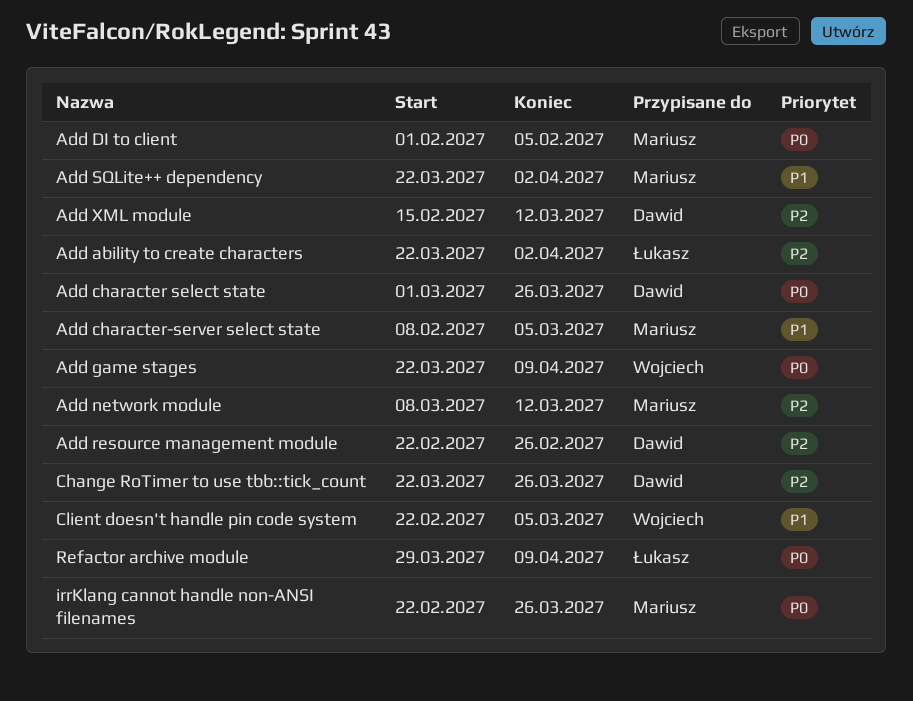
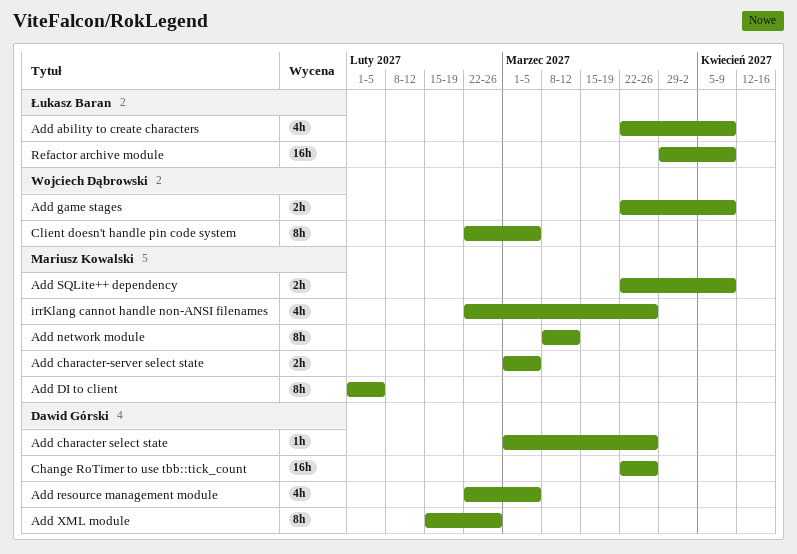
Add ability to create characters, due: Apr 2 -> Apr 9
Add character-server select state, start: Feb 8 -> Mar 1
Add resource management module, due: Feb 26 -> Mar 5
Add SQLite++ dependency, due: Apr 2 -> Apr 9
Add XML module, due: Mar 12 -> Feb 26

